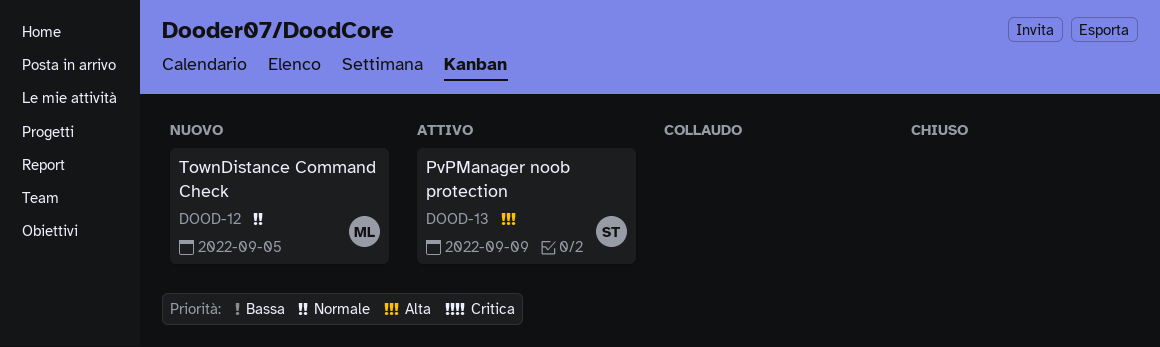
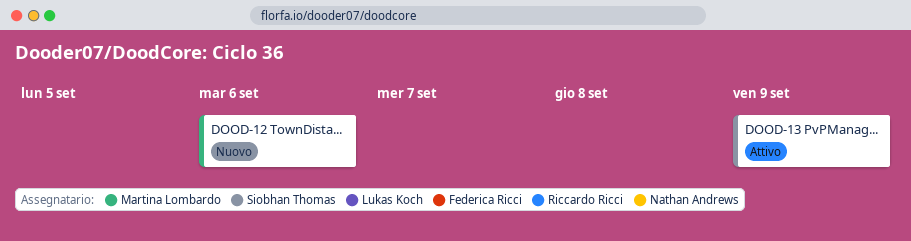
DOOD-12, due: Sep 5 -> Sep 6

